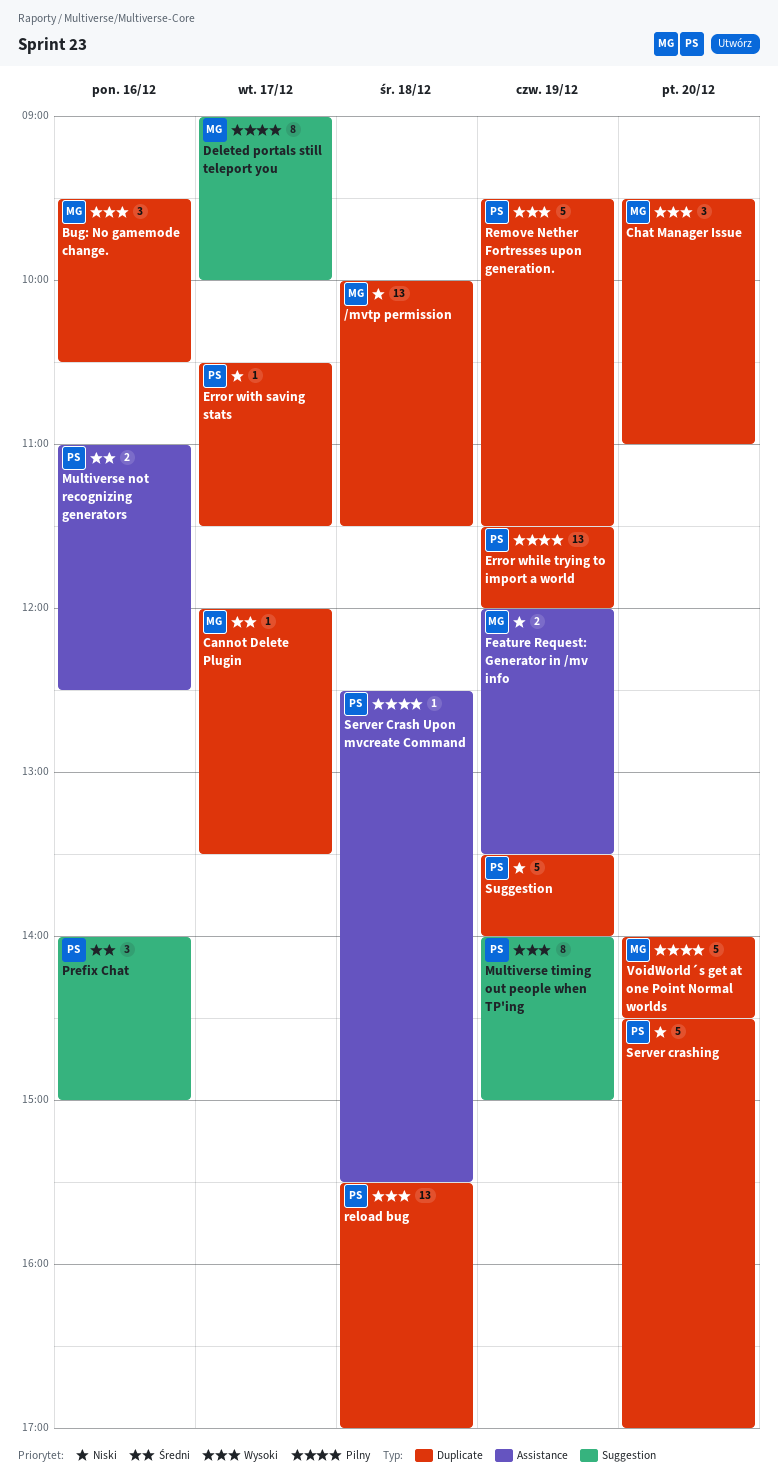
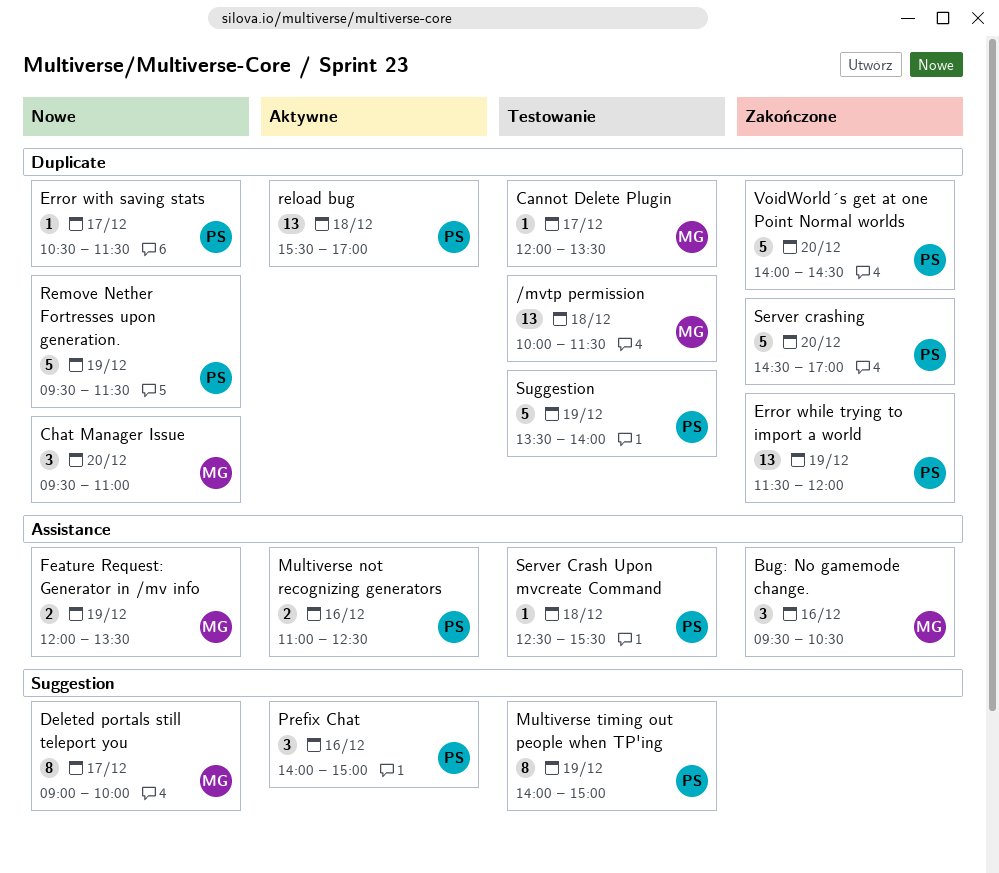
Bug: No gamemode change., label: Duplicate -> Assistance
VoidWorld´s get at one Point Normal worlds, owner: MG -> PS

